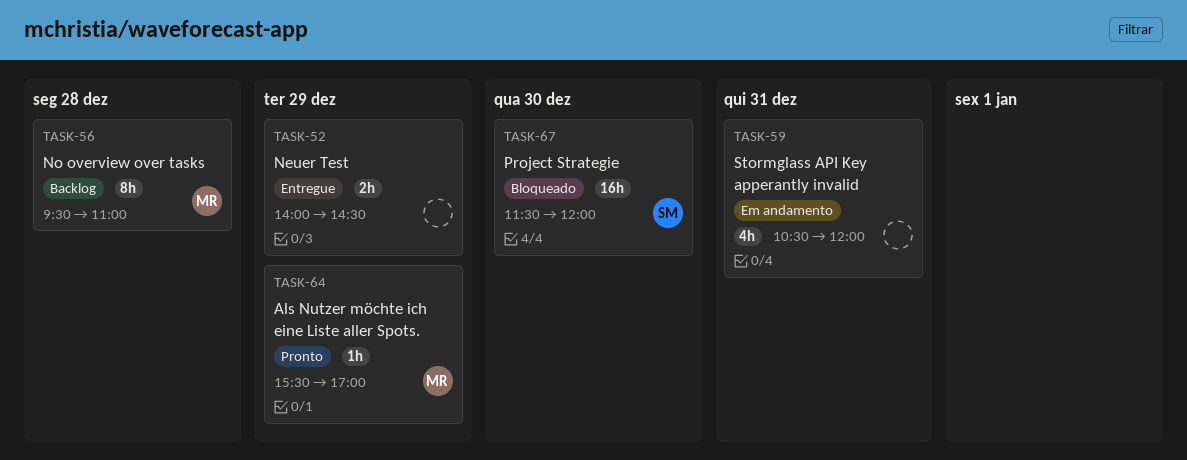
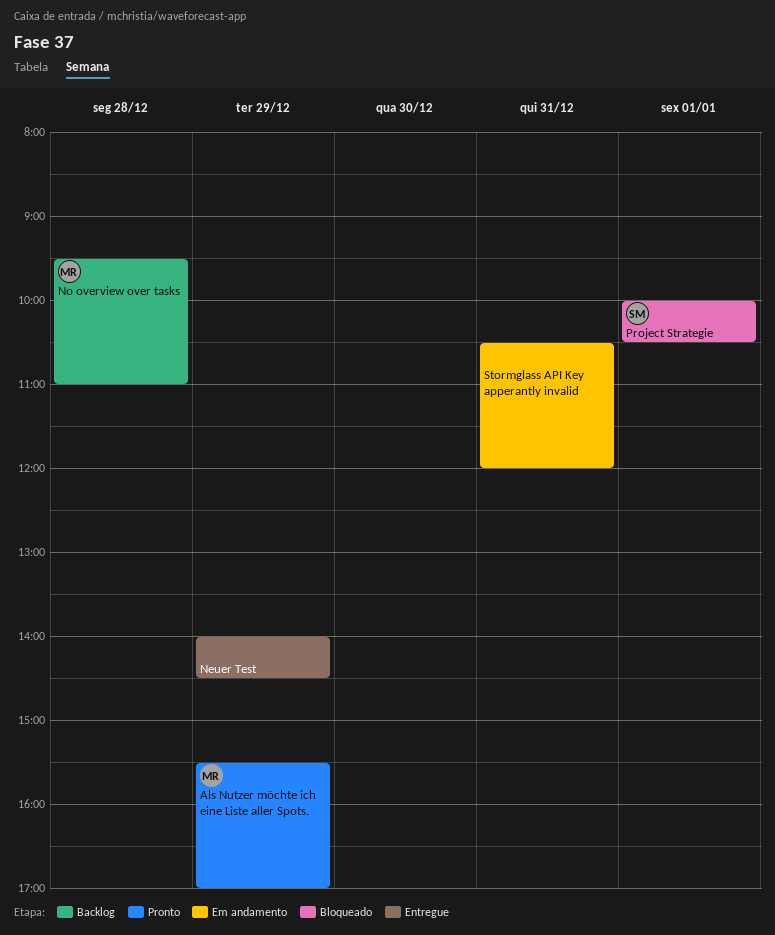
Project Strategie, day: Dec 30 -> Jan 1
Project Strategie, begins: 11:30 -> 10:00
Project Strategie, ends: 12:00 -> 10:30

